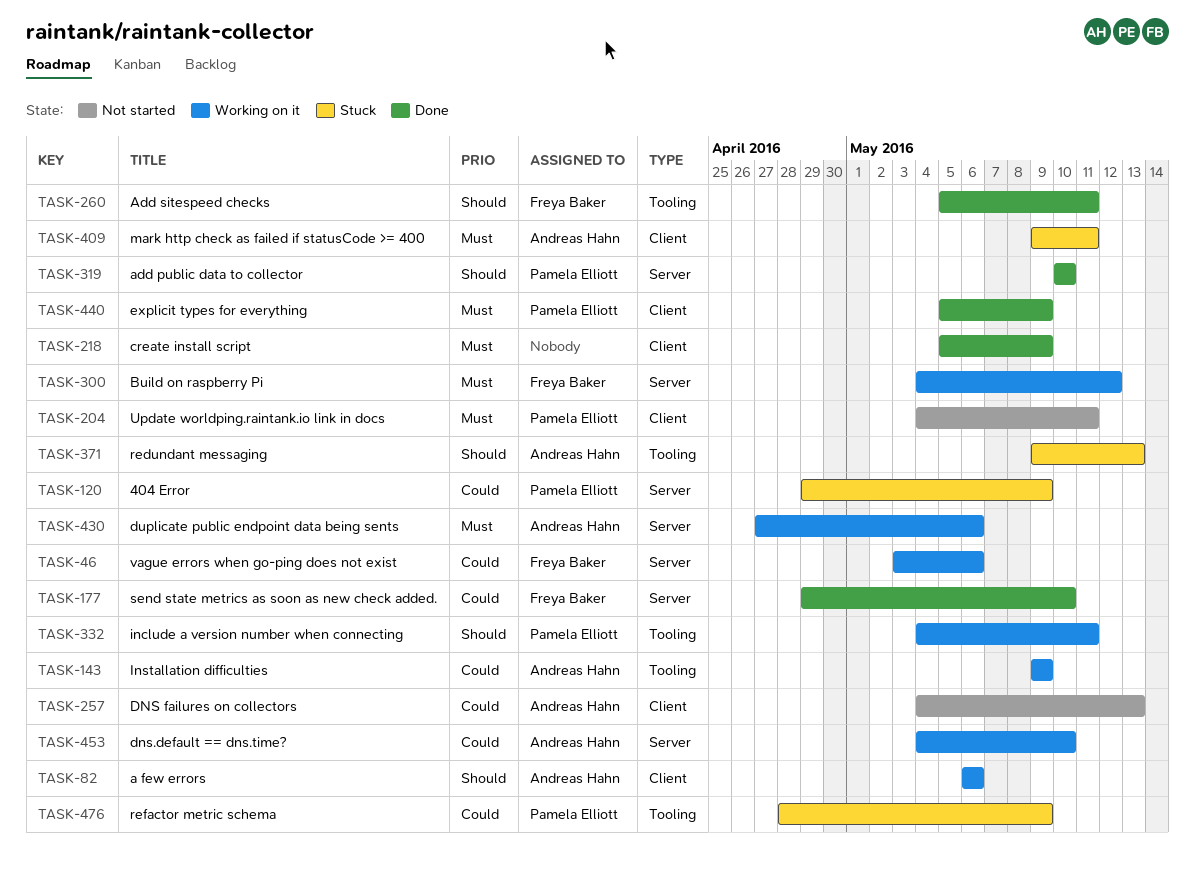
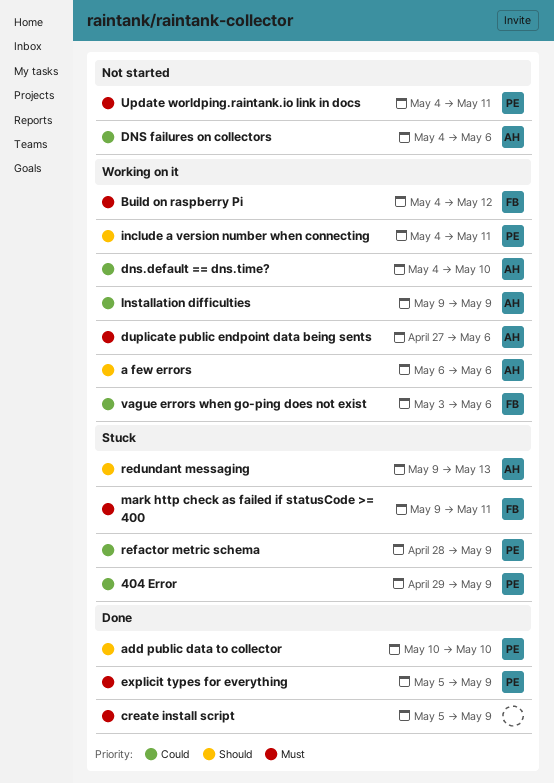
Add sitespeed checks: present -> none
DNS failures on collectors, due: May 13 -> May 6
mark http check as failed if statusCode >= 400, owner: Andreas Hahn -> Freya Baker
send state metrics as soon as new check added.: present -> none

